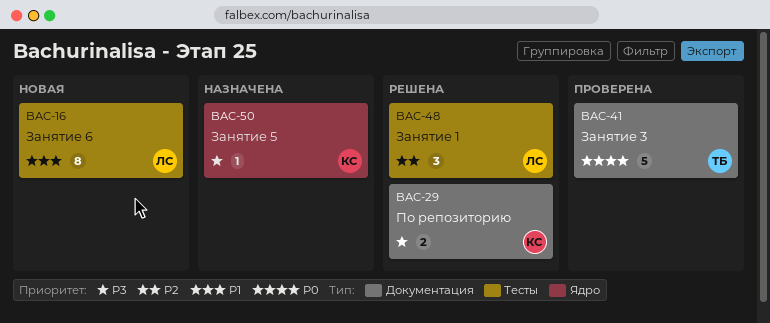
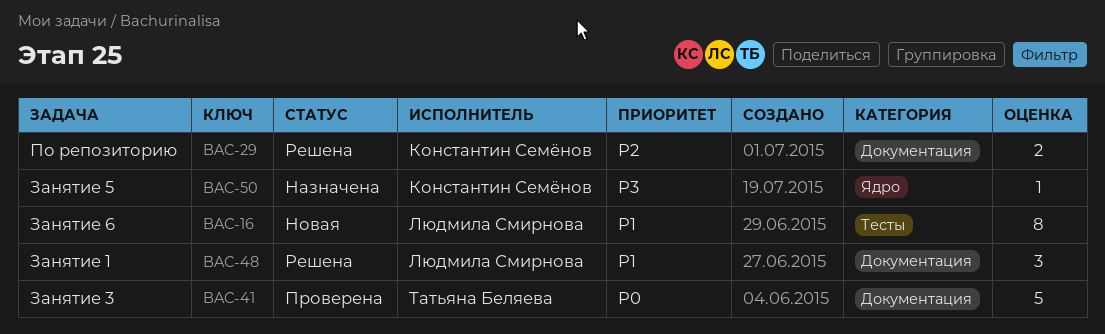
BAC-29, priority: P3 -> P2
BAC-48, priority: P2 -> P1
BAC-48, label: Тесты -> Документация

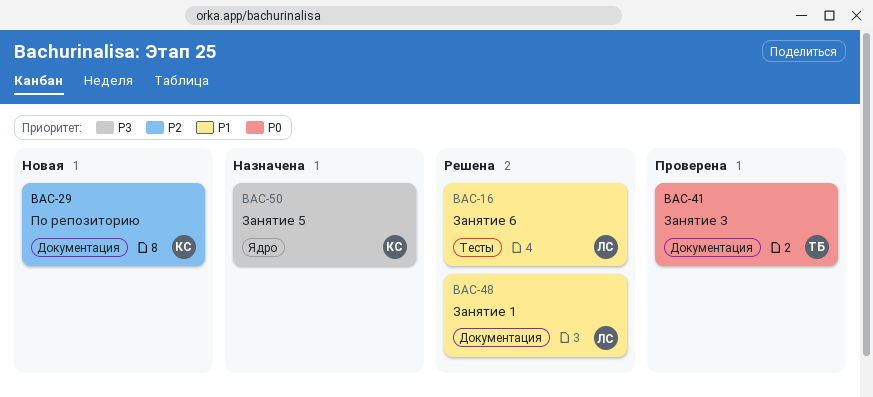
BAC-16, status: Новая -> Решена
BAC-29, status: Решена -> Новая

